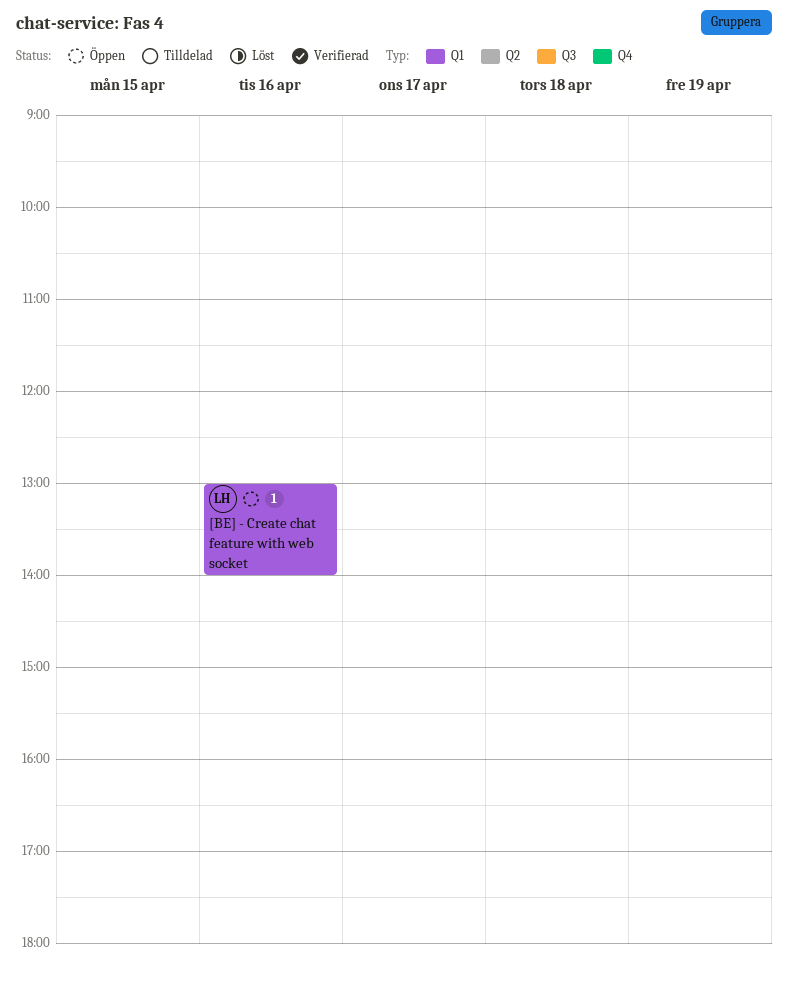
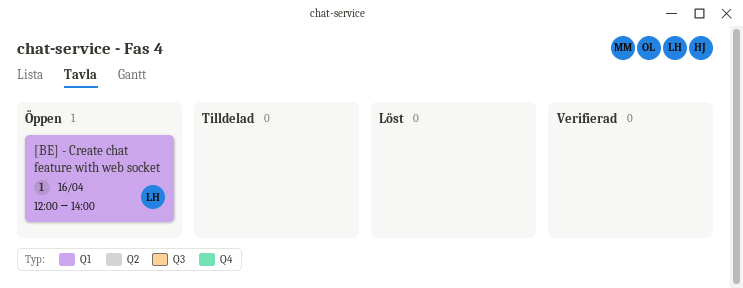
[BE] - Create chat feature with web socket, begins: 13:00 -> 12:00

